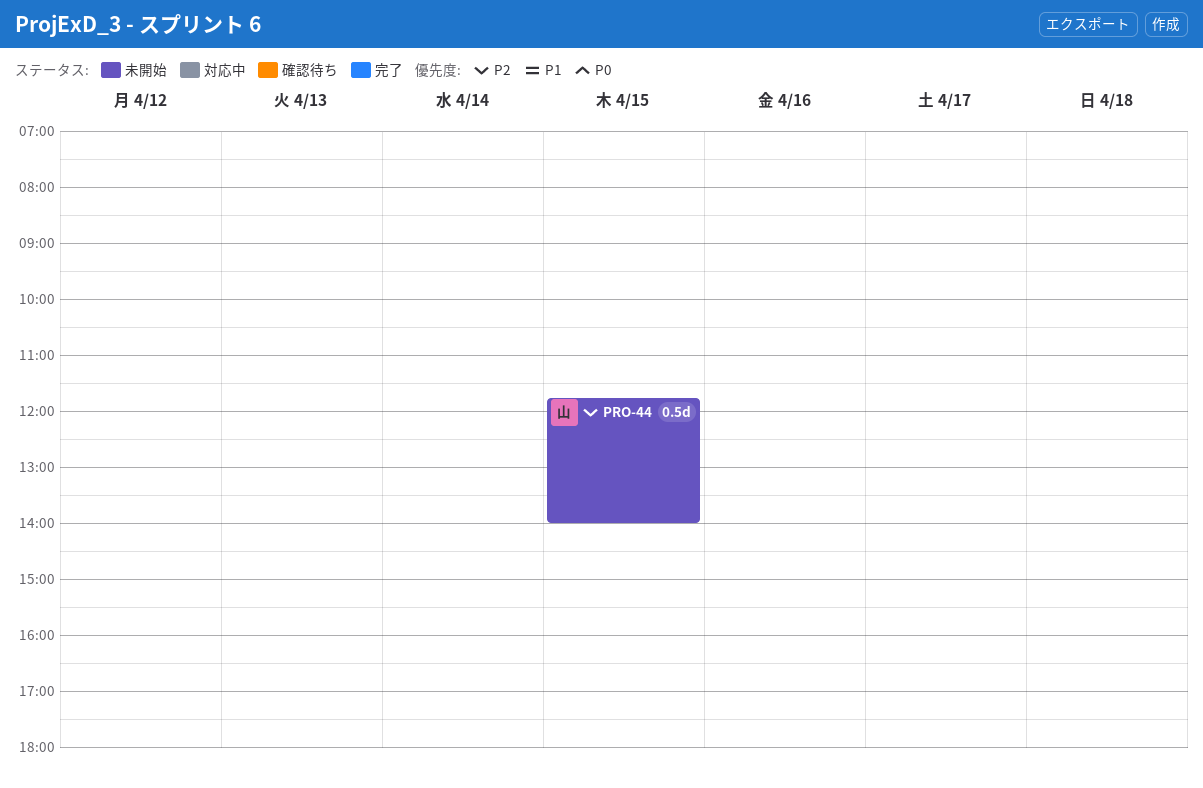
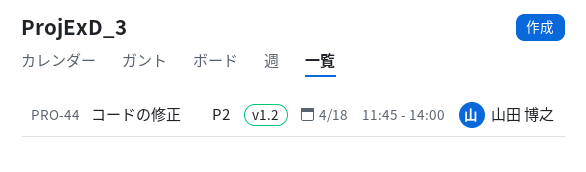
PRO-44, day: Apr 15 -> Apr 18

